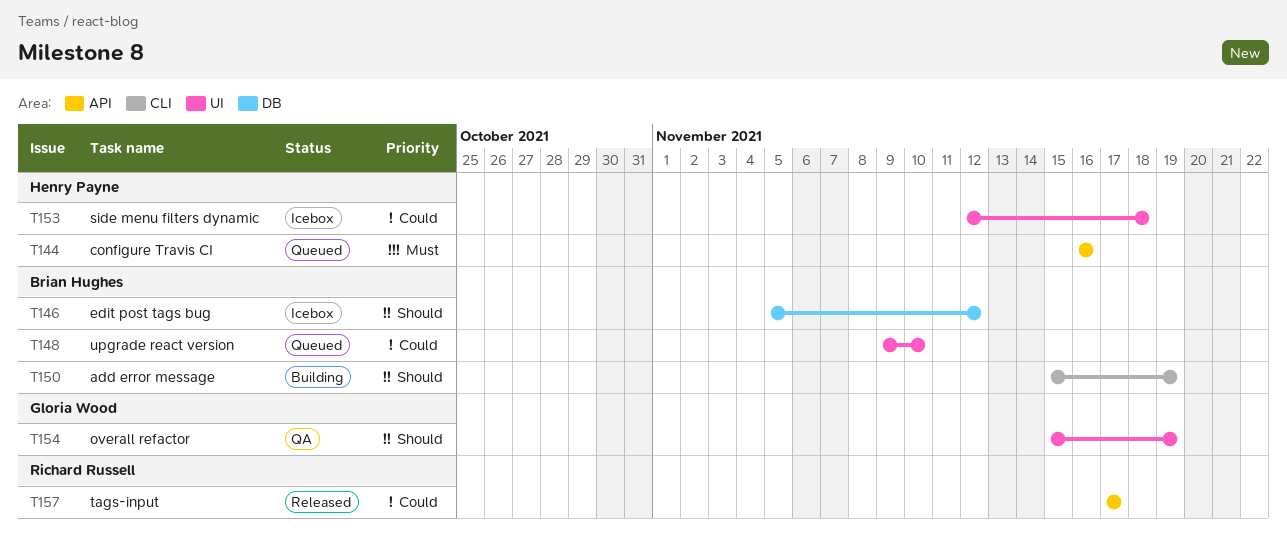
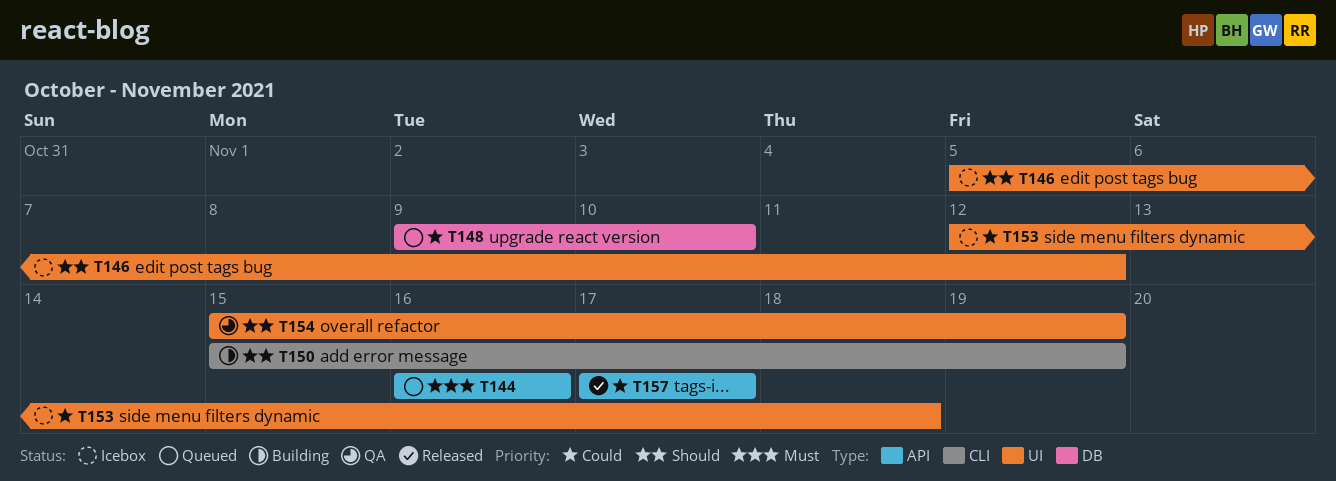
T146, label: DB -> UI
T148, label: UI -> DB

